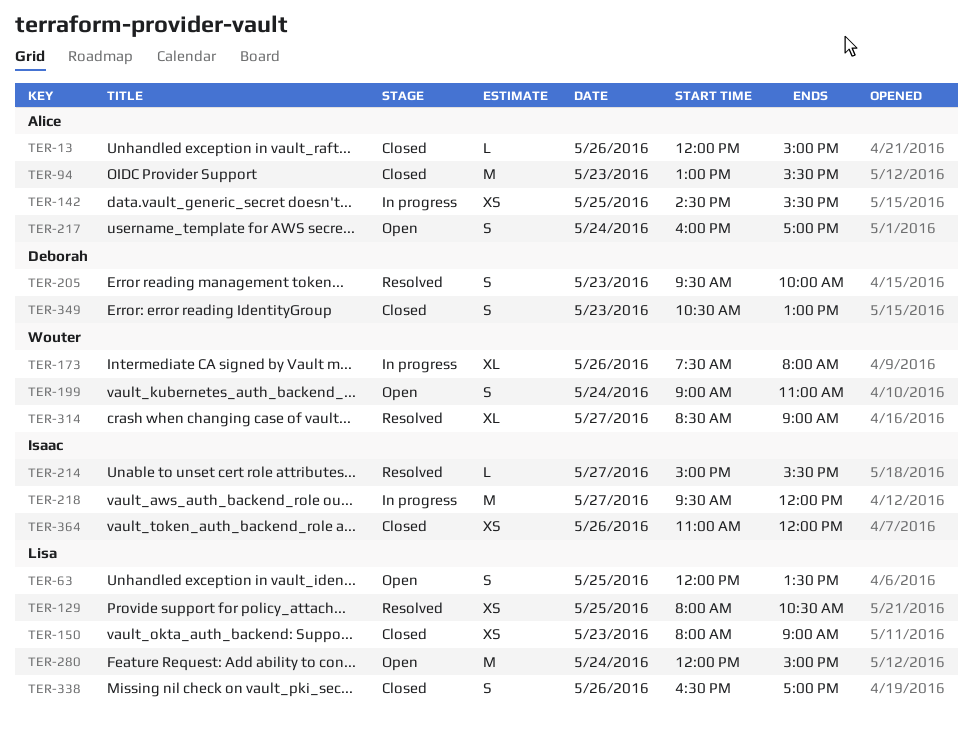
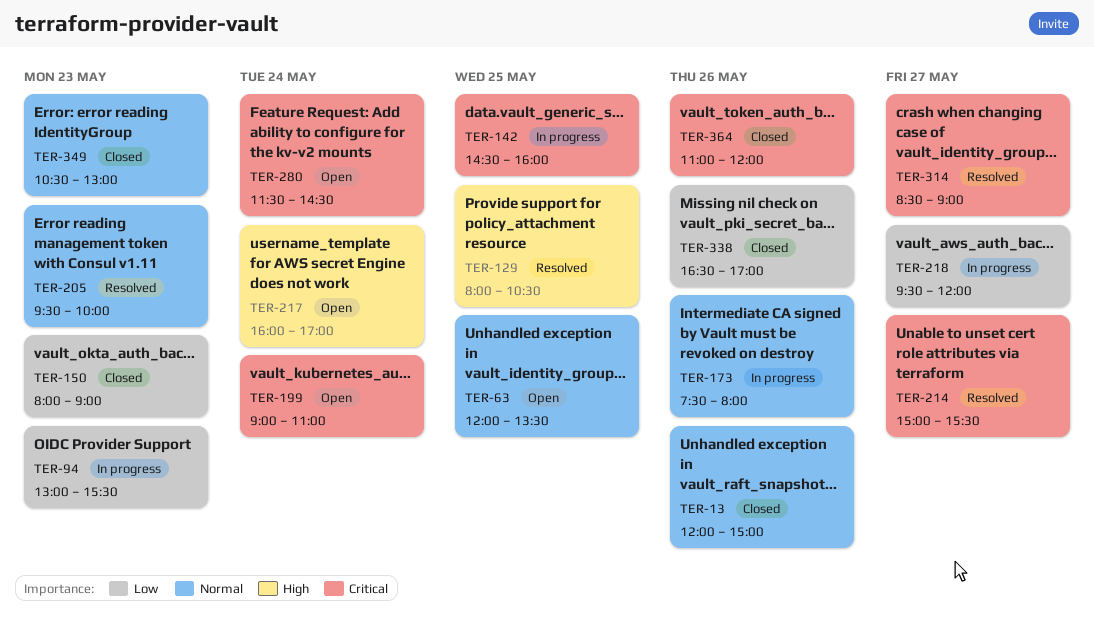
TER-94, status: Closed -> In progress
TER-142, ends: 15:30 -> 16:00
TER-280, begins: 12:00 -> 11:30
TER-280, ends: 15:00 -> 14:30

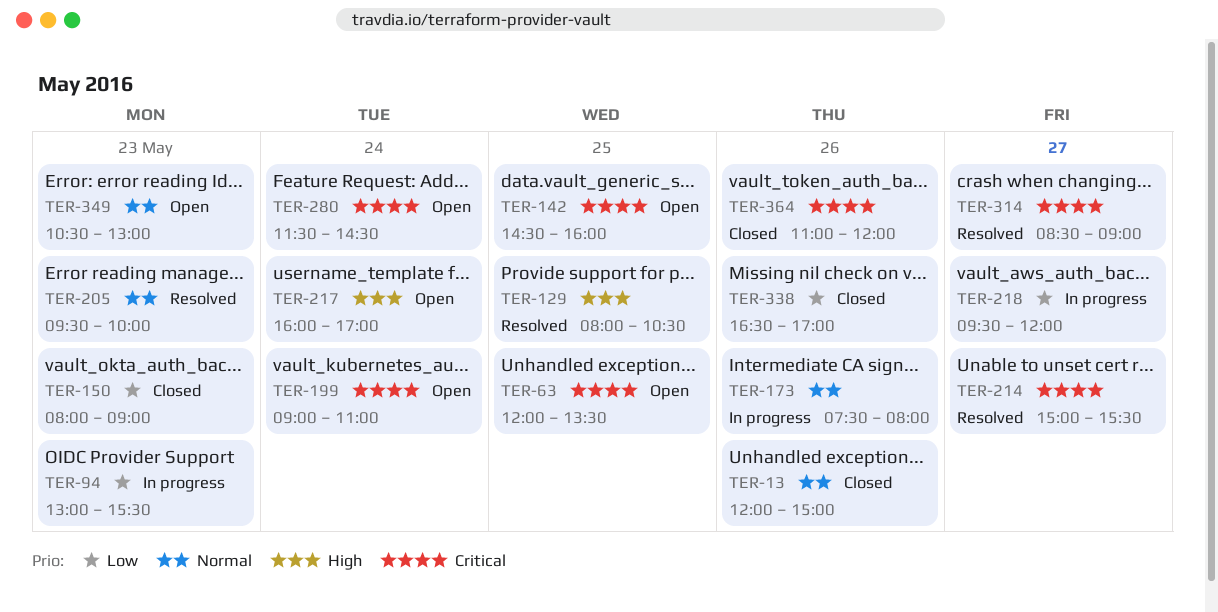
TER-63, priority: Normal -> Critical
TER-142, status: In progress -> Open
TER-349, status: Closed -> Open

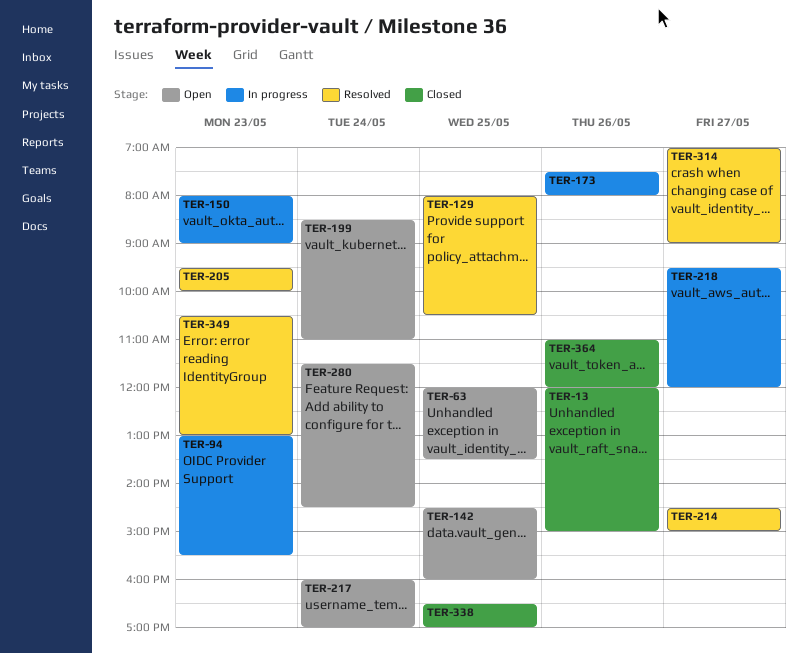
TER-150, status: Closed -> In progress
TER-199, begins: 09:00 -> 08:30
TER-214, begins: 15:00 -> 14:30
TER-214, ends: 15:30 -> 15:00
TER-314, begins: 08:30 -> 07:00
TER-338, day: May 26 -> May 25
TER-349, status: Open -> Resolved

